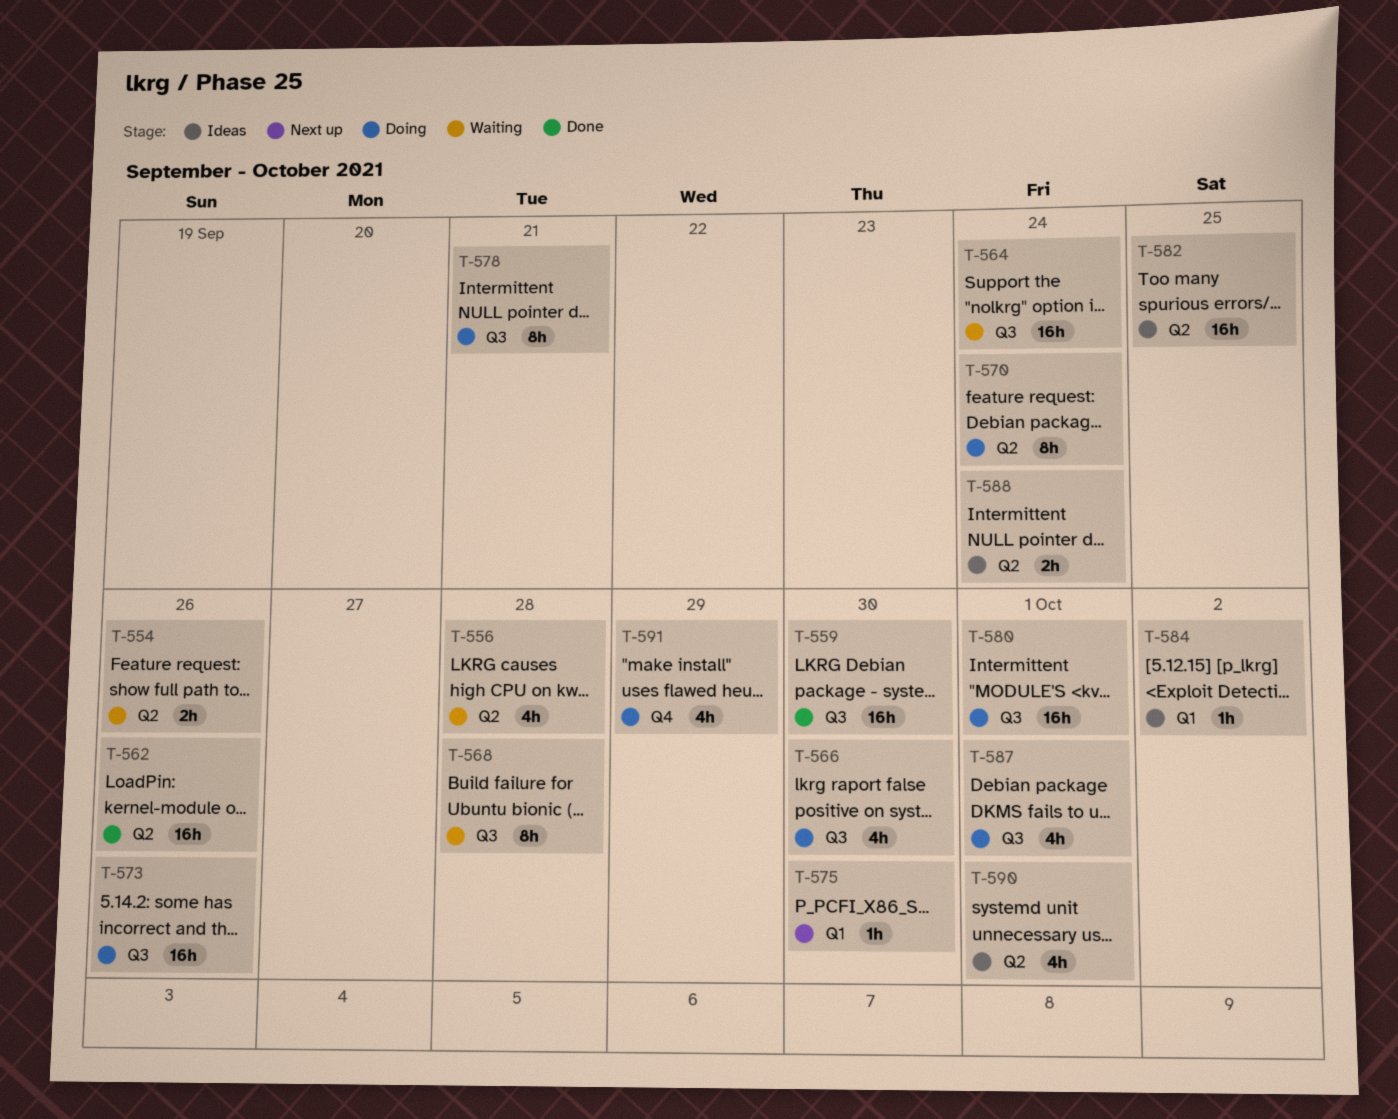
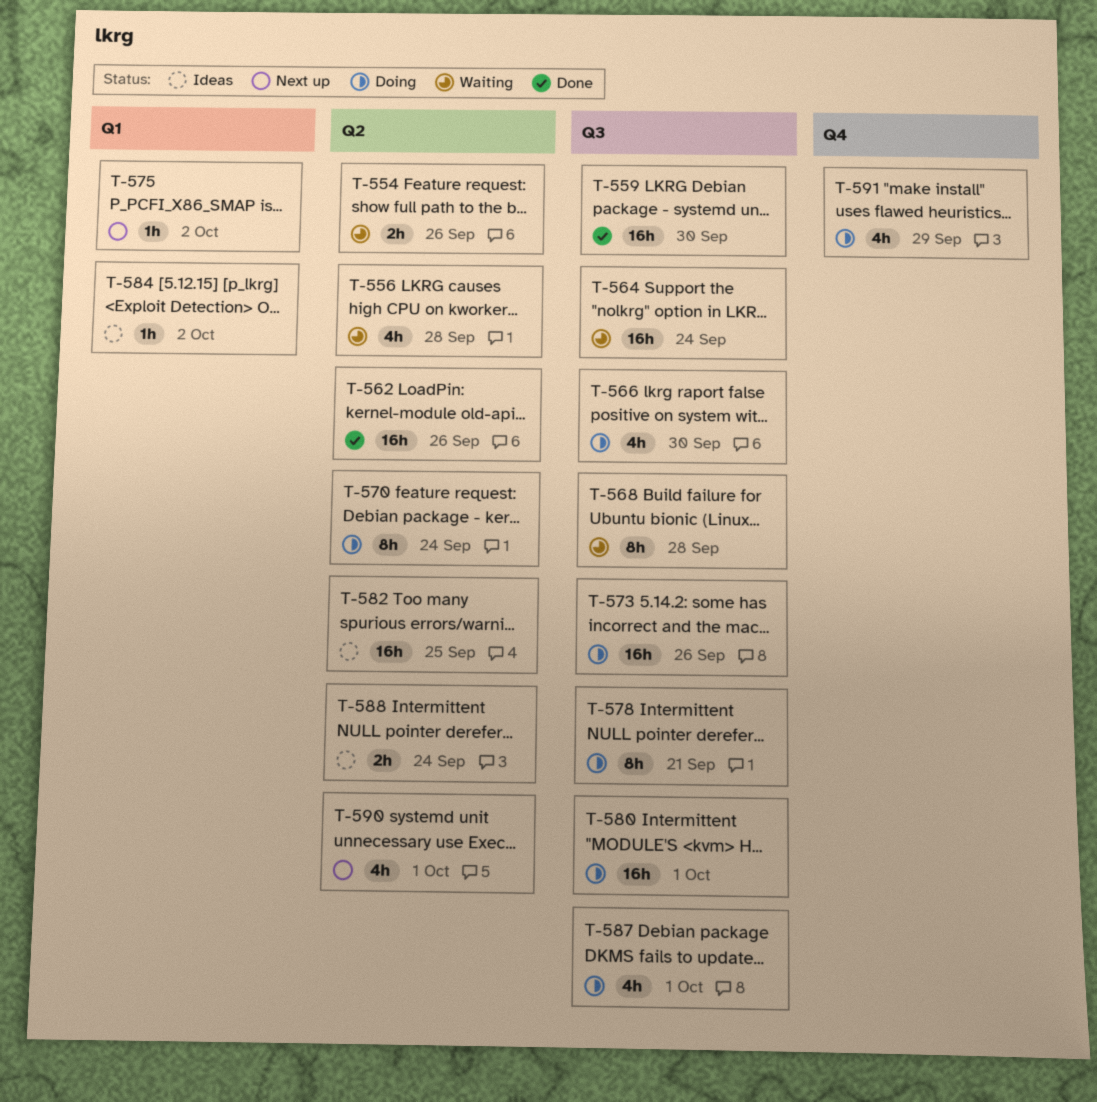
T-575, due: Sep 30 -> Oct 2
T-590, status: Ideas -> Next up

